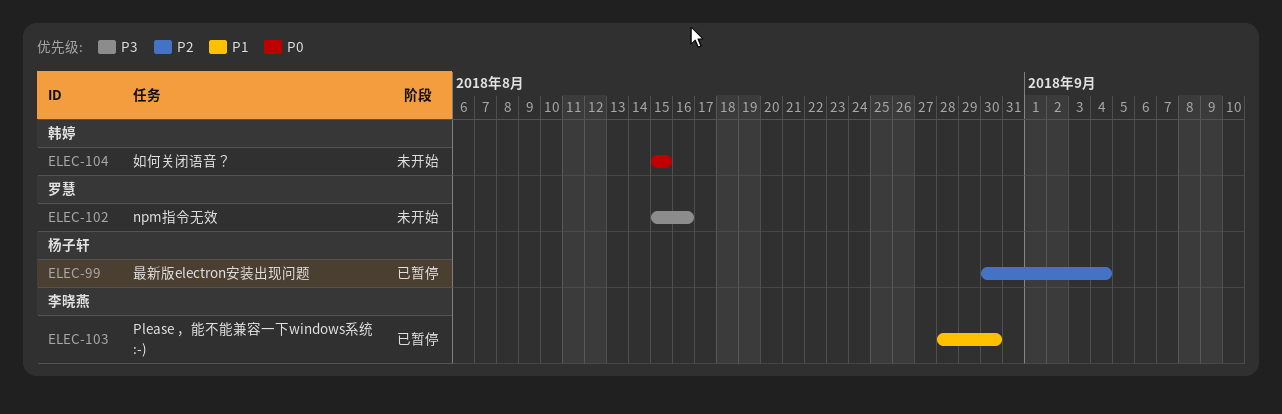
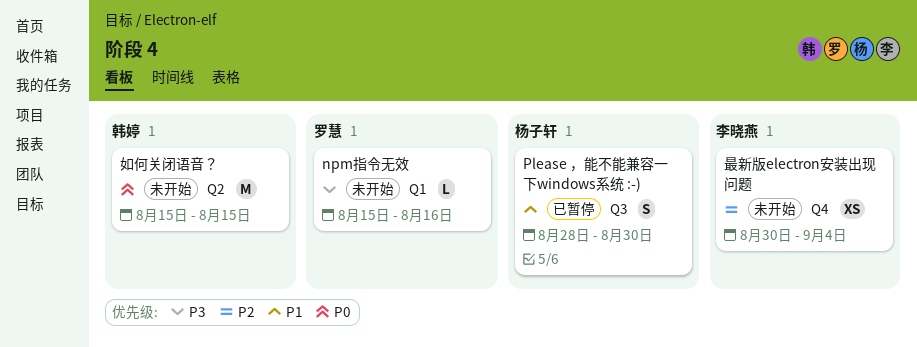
Please ，能不能兼容一下windows系统 :-), owner: 李晓燕 -> 杨子轩
最新版electron安装出现问题, status: 已暂停 -> 未开始
最新版electron安装出现问题, owner: 杨子轩 -> 李晓燕

